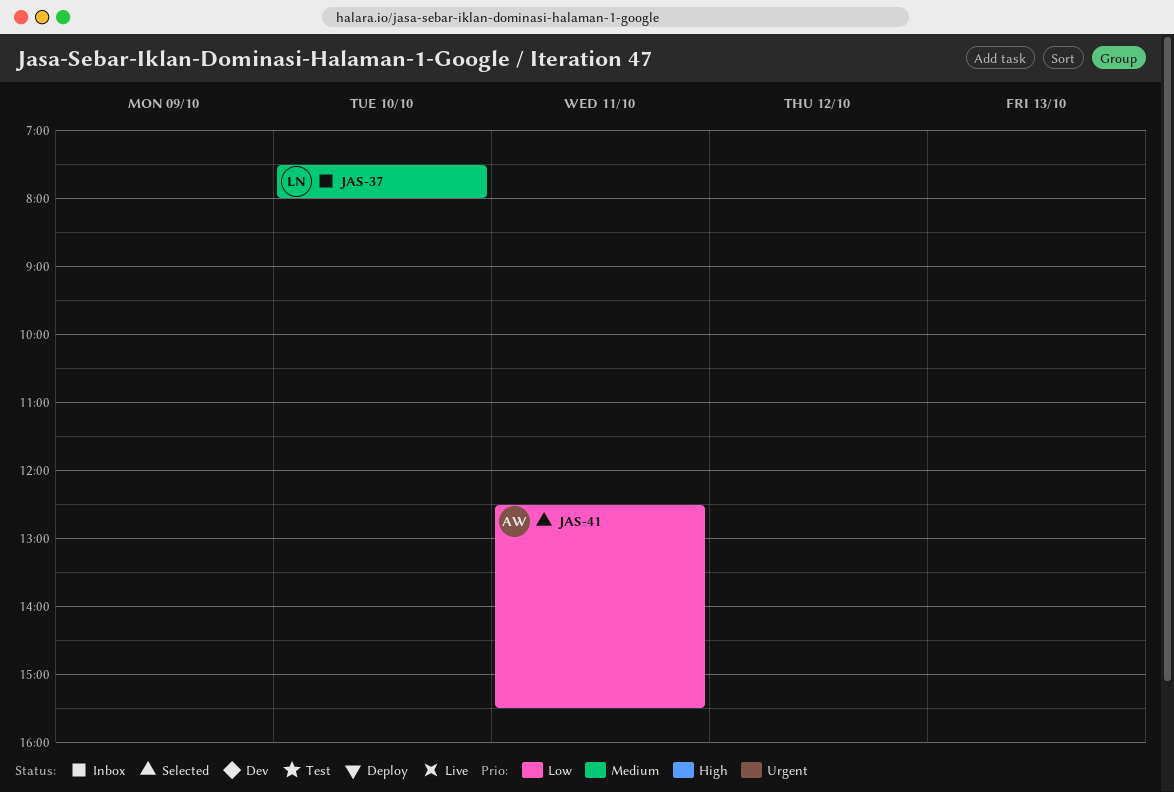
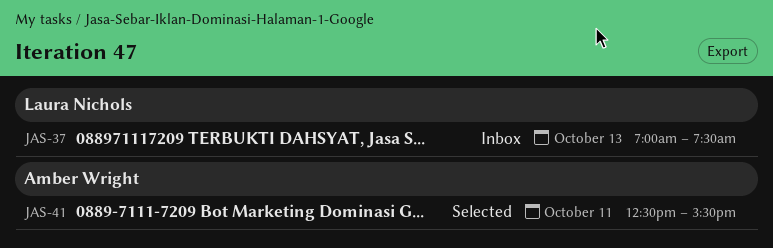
JAS-37, day: Oct 10 -> Oct 13
JAS-37, begins: 07:30 -> 07:00
JAS-37, ends: 08:00 -> 07:30

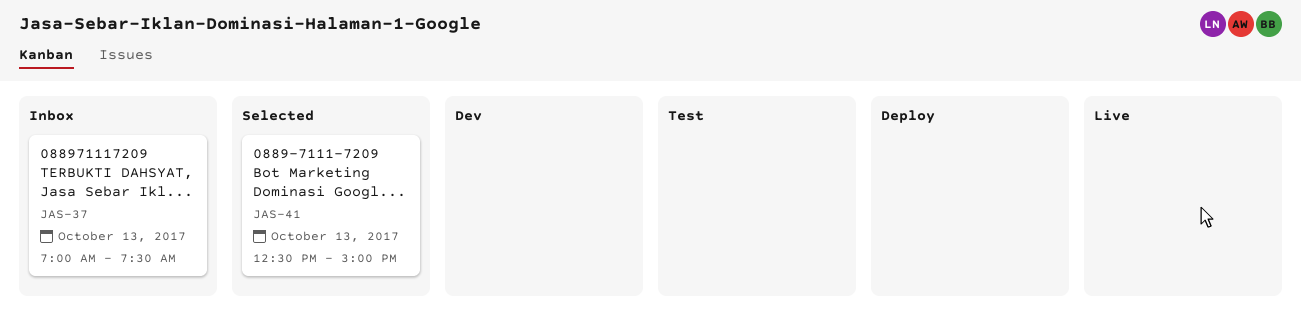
JAS-41, day: Oct 11 -> Oct 13
JAS-41, ends: 15:30 -> 15:00

